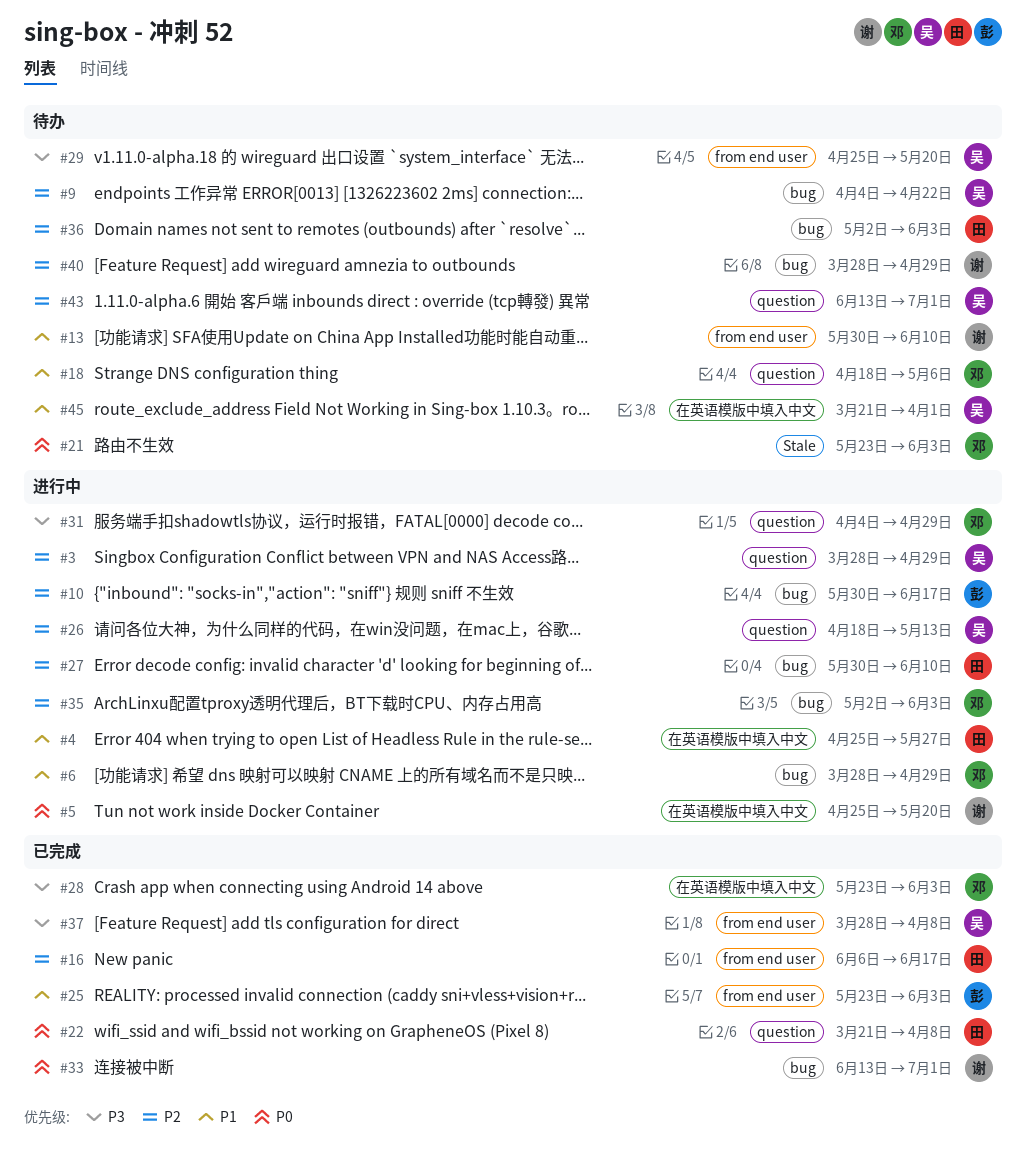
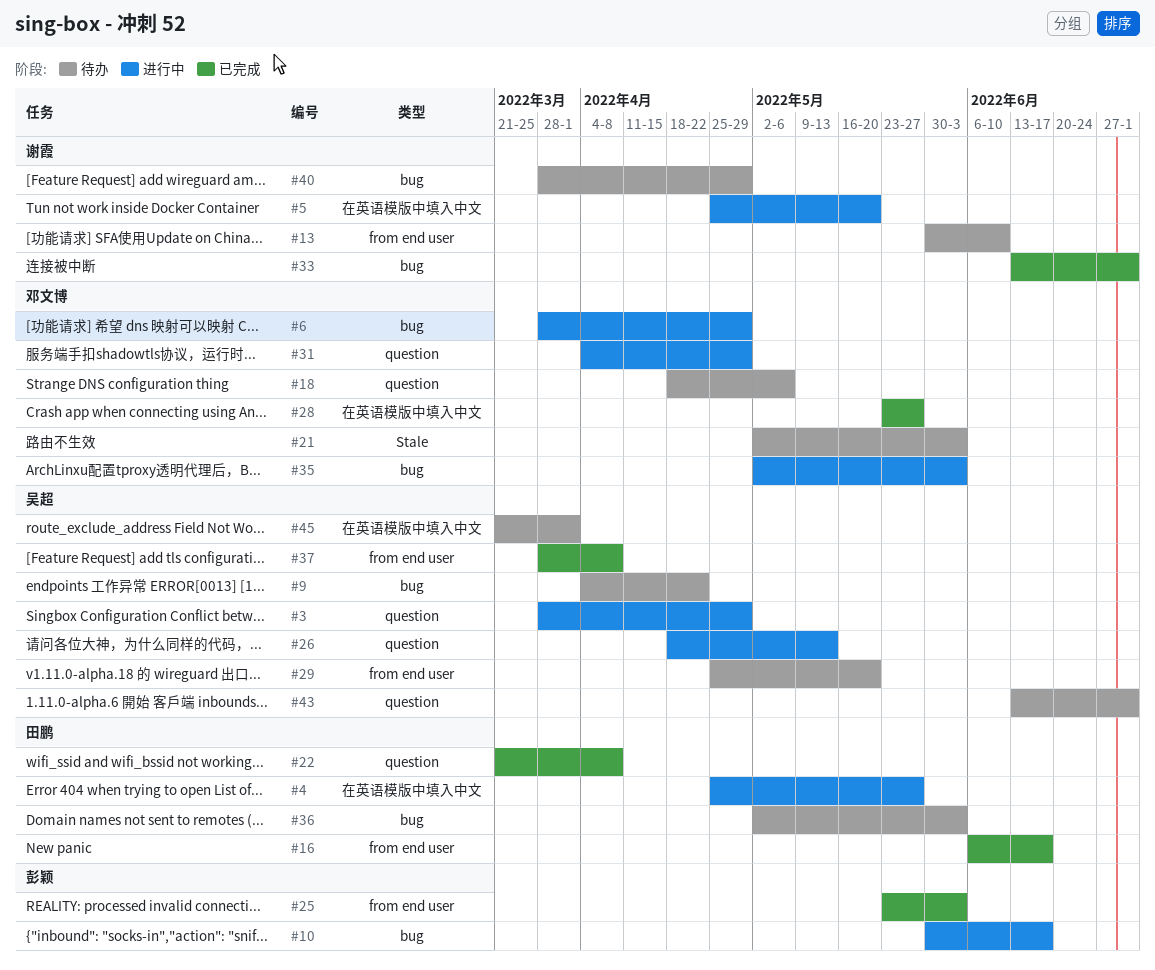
#21, start: May 23 -> May 2
#27: present -> none
#28, due: Jun 3 -> May 27

